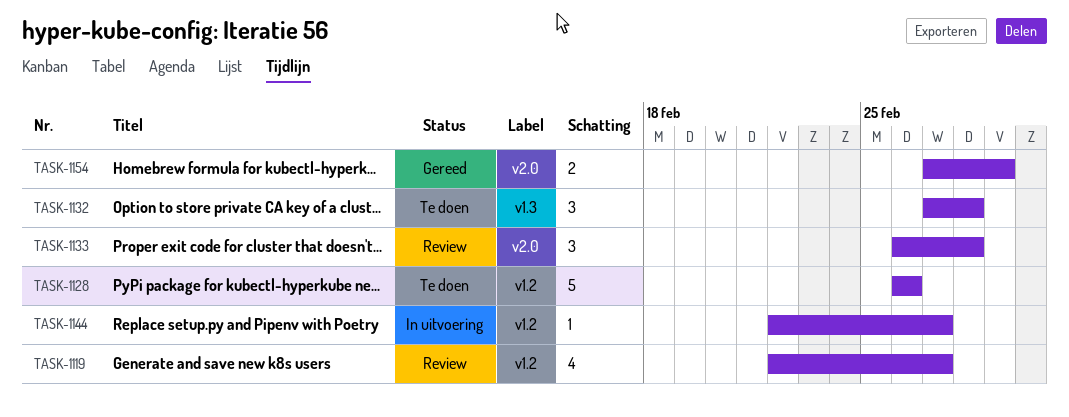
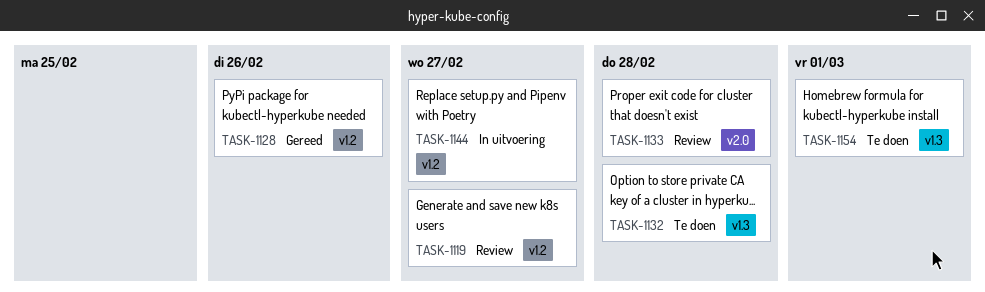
TASK-1128, status: Te doen -> Gereed
TASK-1154, status: Gereed -> Te doen
TASK-1154, label: v2.0 -> v1.3

